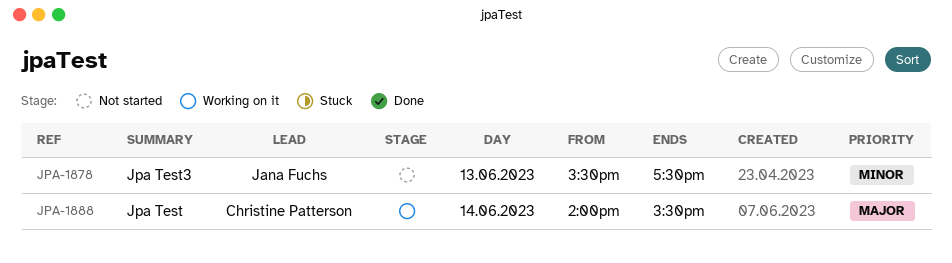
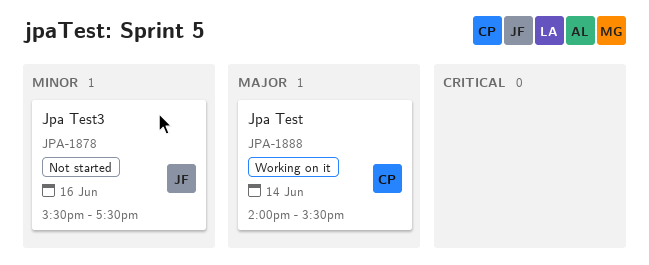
JPA-1878, day: Jun 13 -> Jun 16

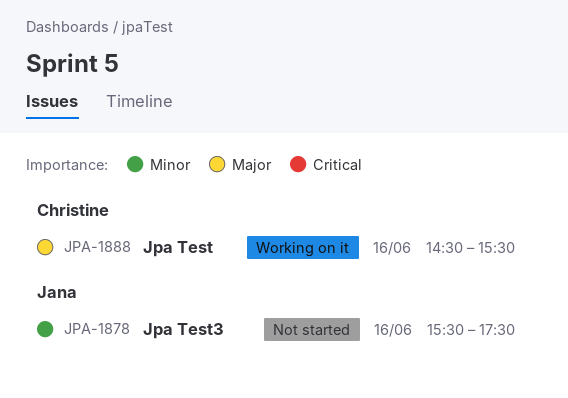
JPA-1888, day: Jun 14 -> Jun 16
JPA-1888, begins: 14:00 -> 14:30

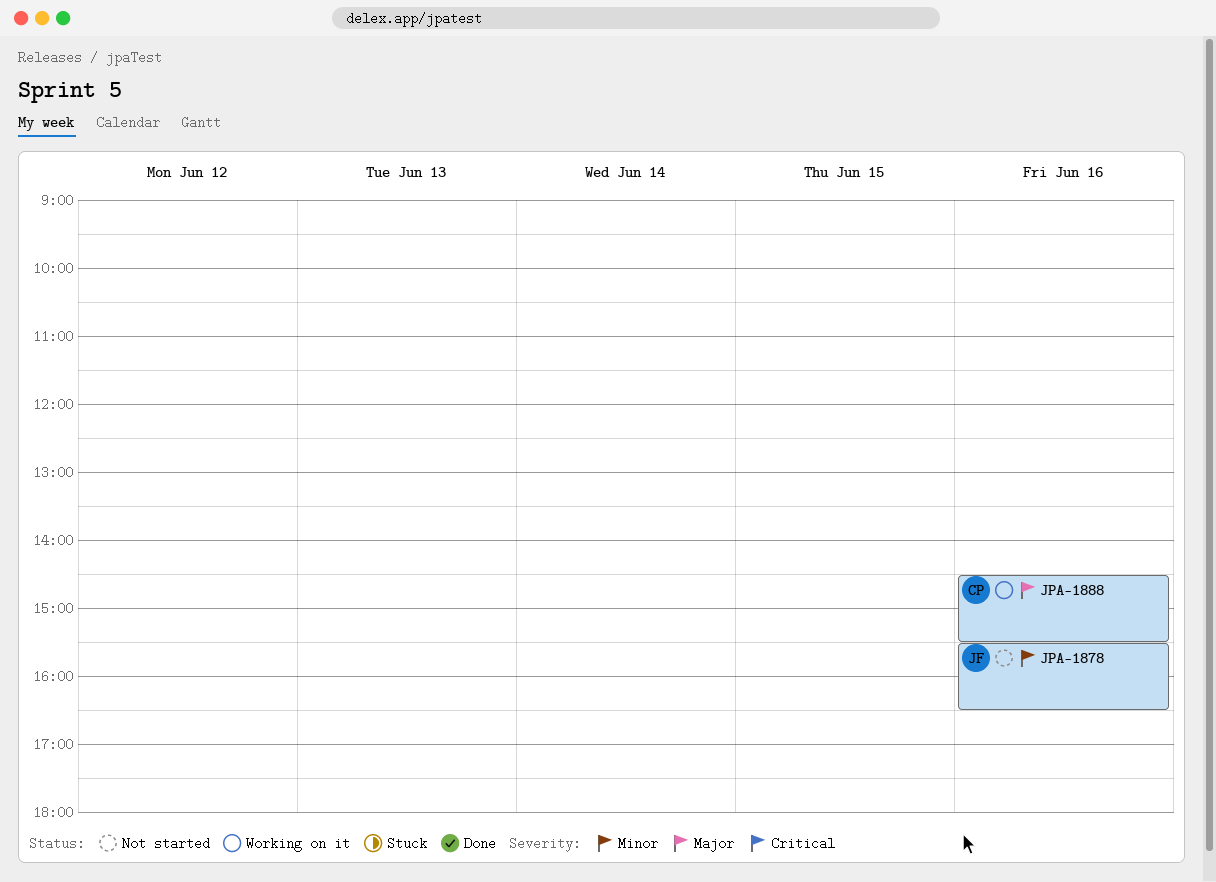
JPA-1878, ends: 17:30 -> 16:30

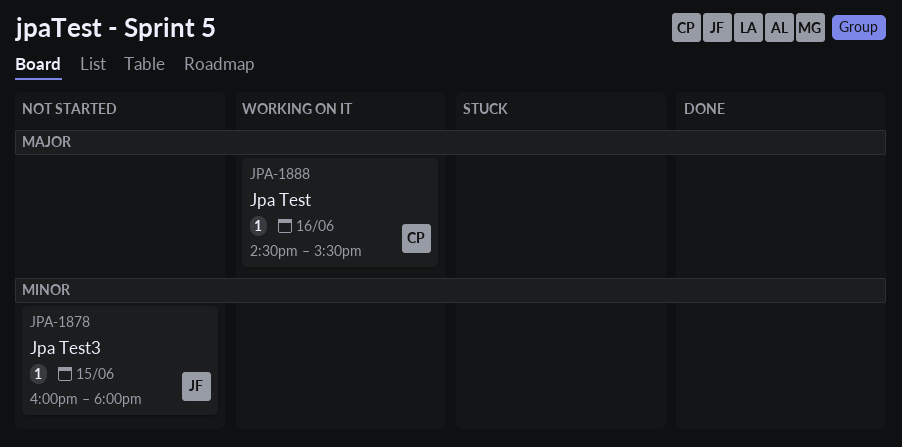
JPA-1878, day: Jun 16 -> Jun 15
JPA-1878, begins: 15:30 -> 16:00
JPA-1878, ends: 16:30 -> 18:00

